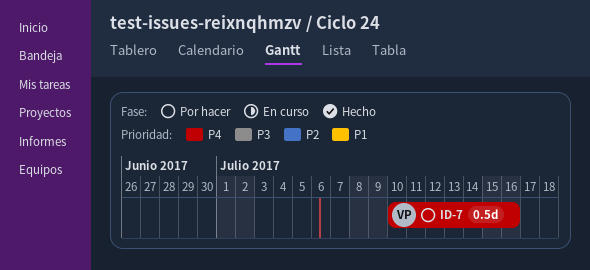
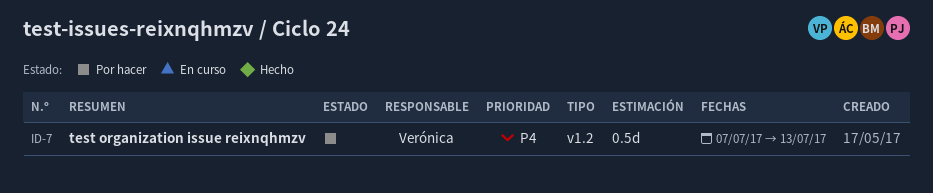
ID-7, start: Jul 10 -> Jul 7
ID-7, due: Jul 16 -> Jul 13

